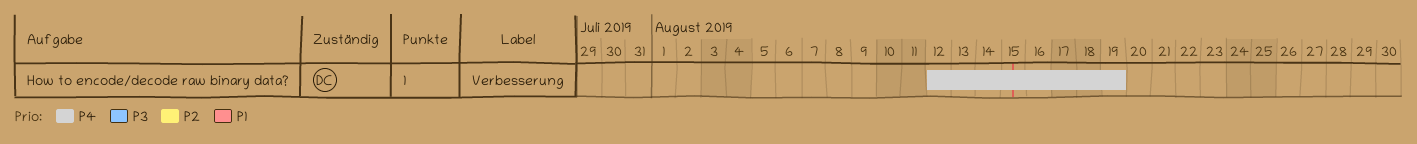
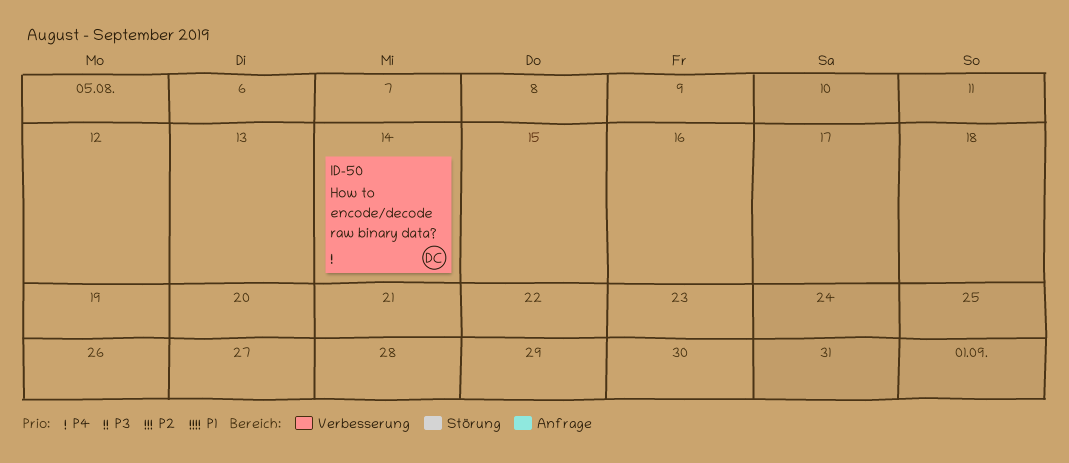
How to encode/decode raw binary data?, due: Aug 19 -> Aug 14

